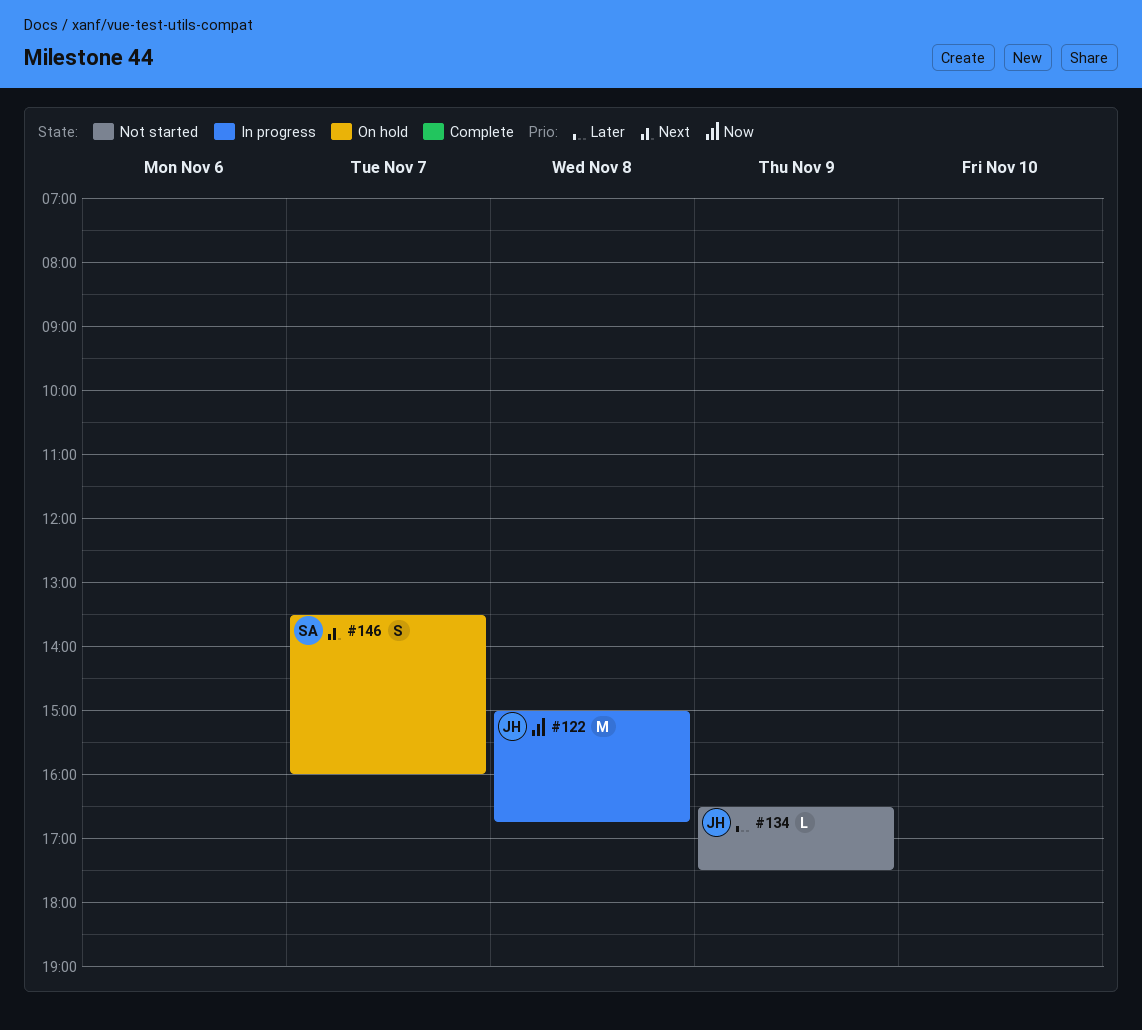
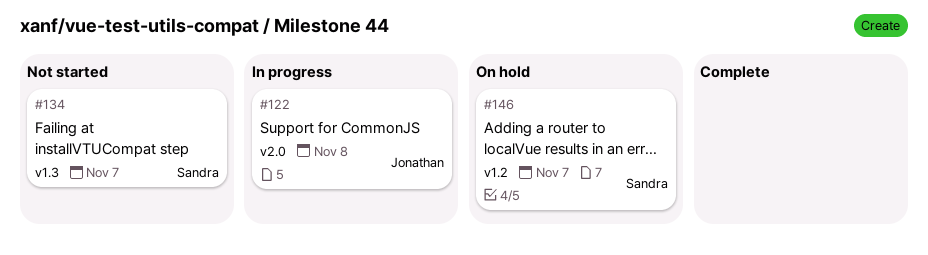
#134, owner: Jonathan -> Sandra
#134, day: Nov 9 -> Nov 7

